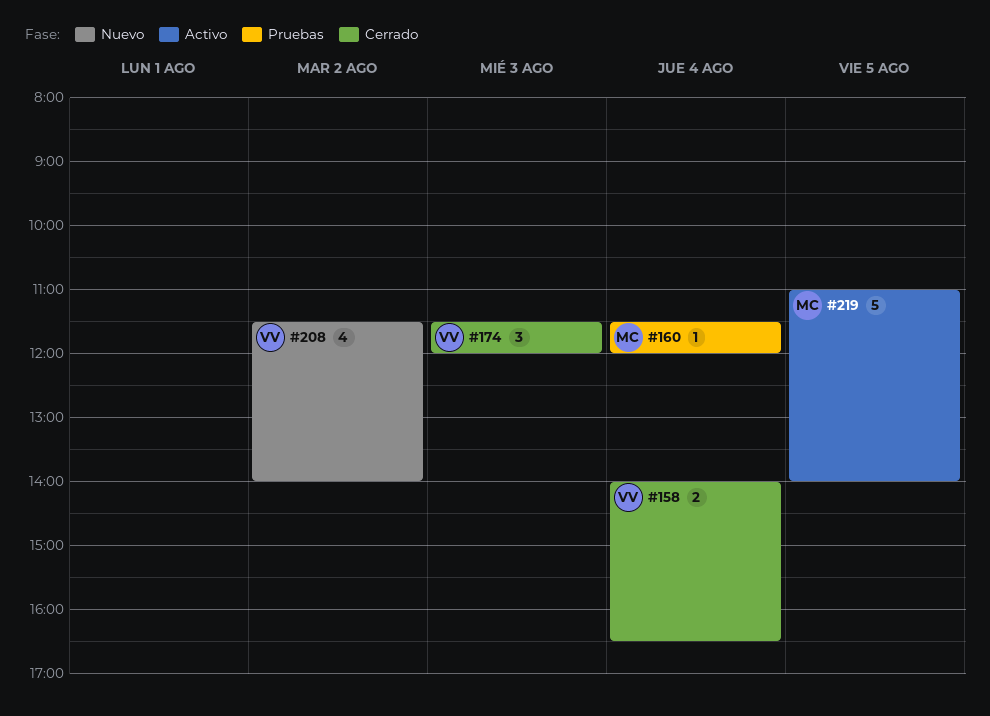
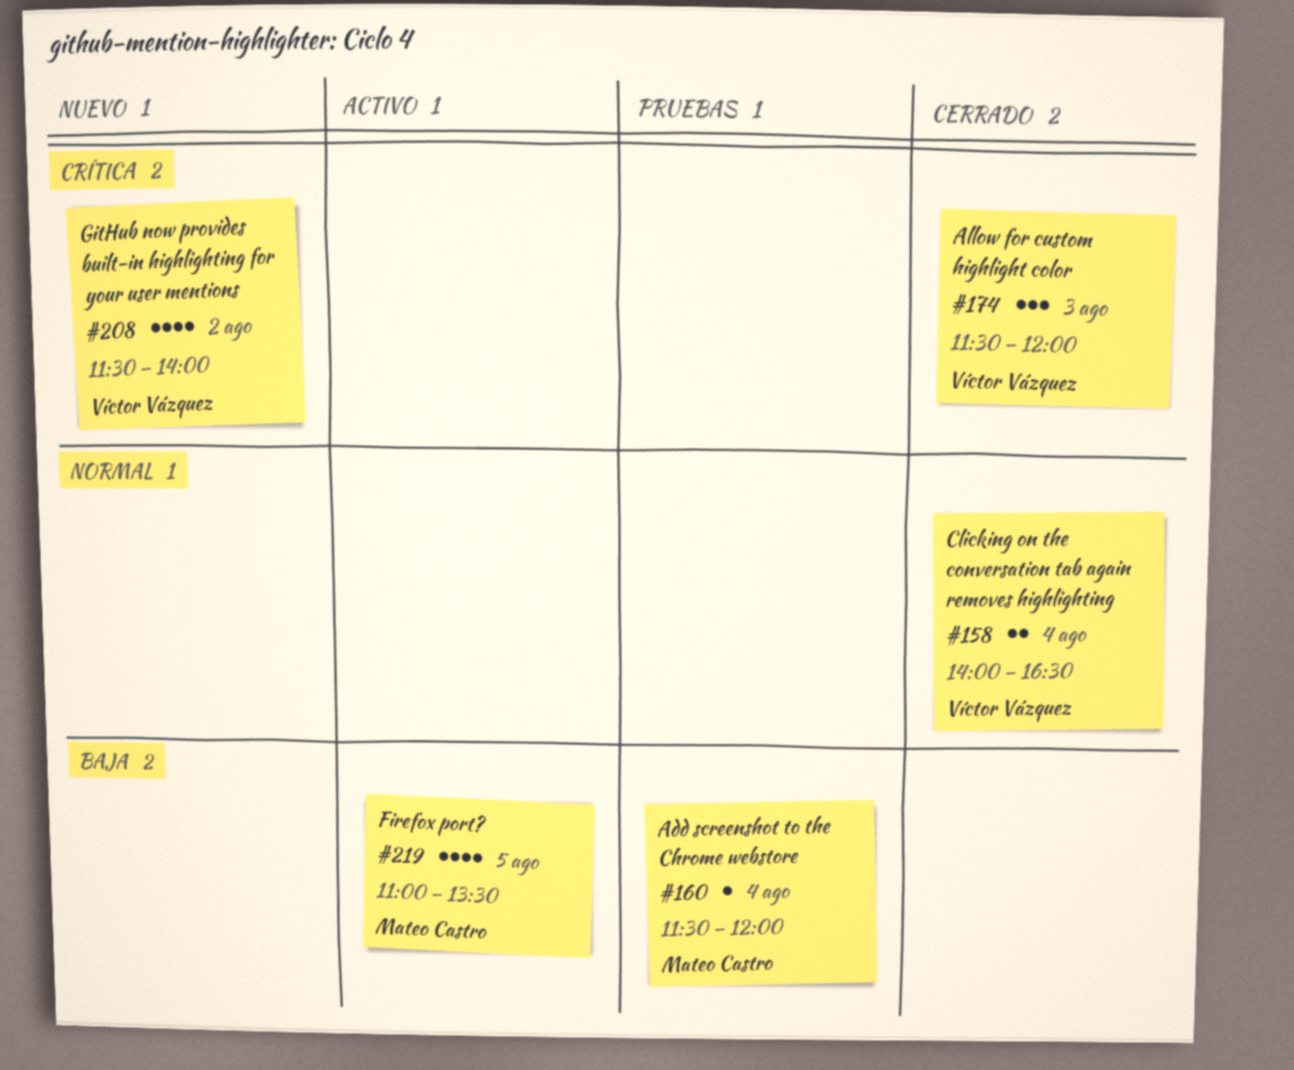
#219, estimate: 5 -> 4
#219, ends: 14:00 -> 13:30

